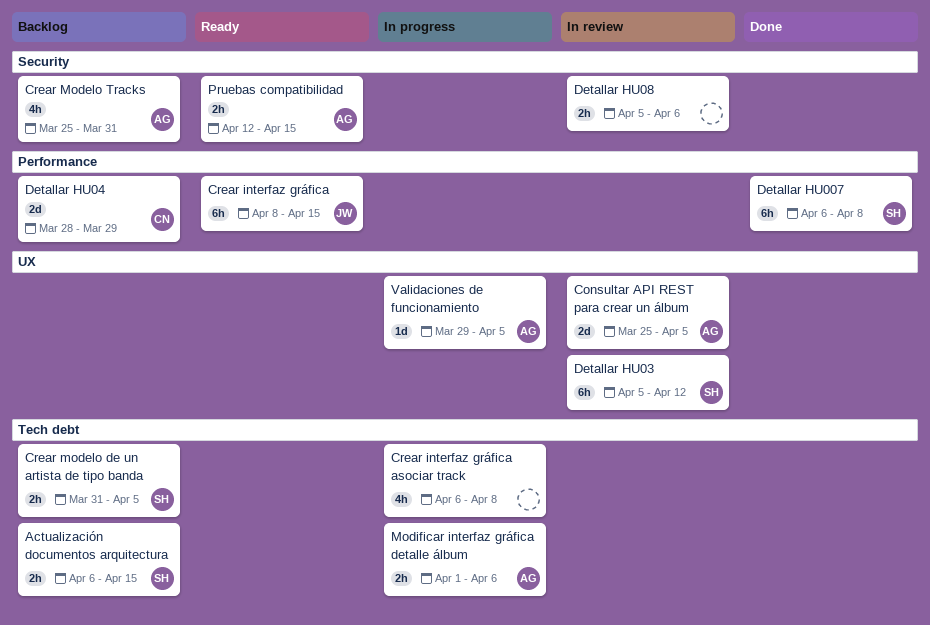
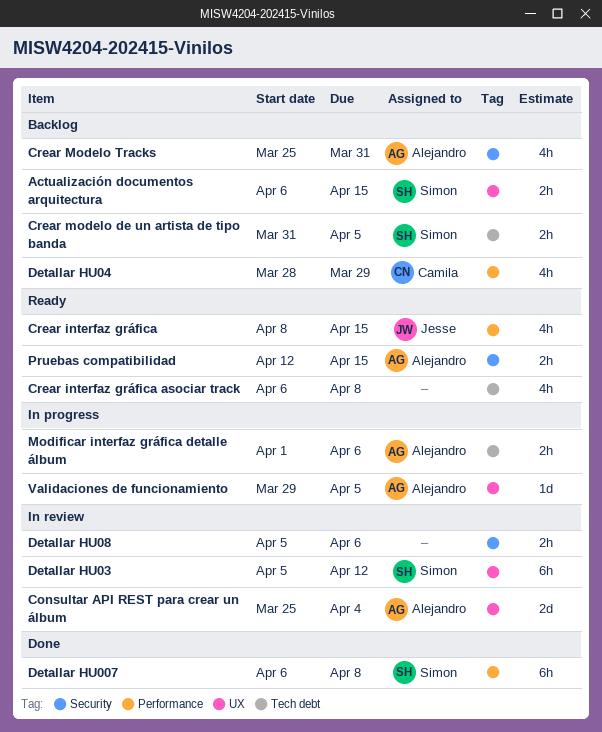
Actualización documentos arquitectura, label: Tech debt -> UX
Consultar API REST para crear un álbum, due: Apr 5 -> Apr 4
Crear interfaz gráfica, estimate: 6h -> 4h
Crear interfaz gráfica asociar track, status: In progress -> Ready
Detallar HU04, estimate: 2d -> 4h

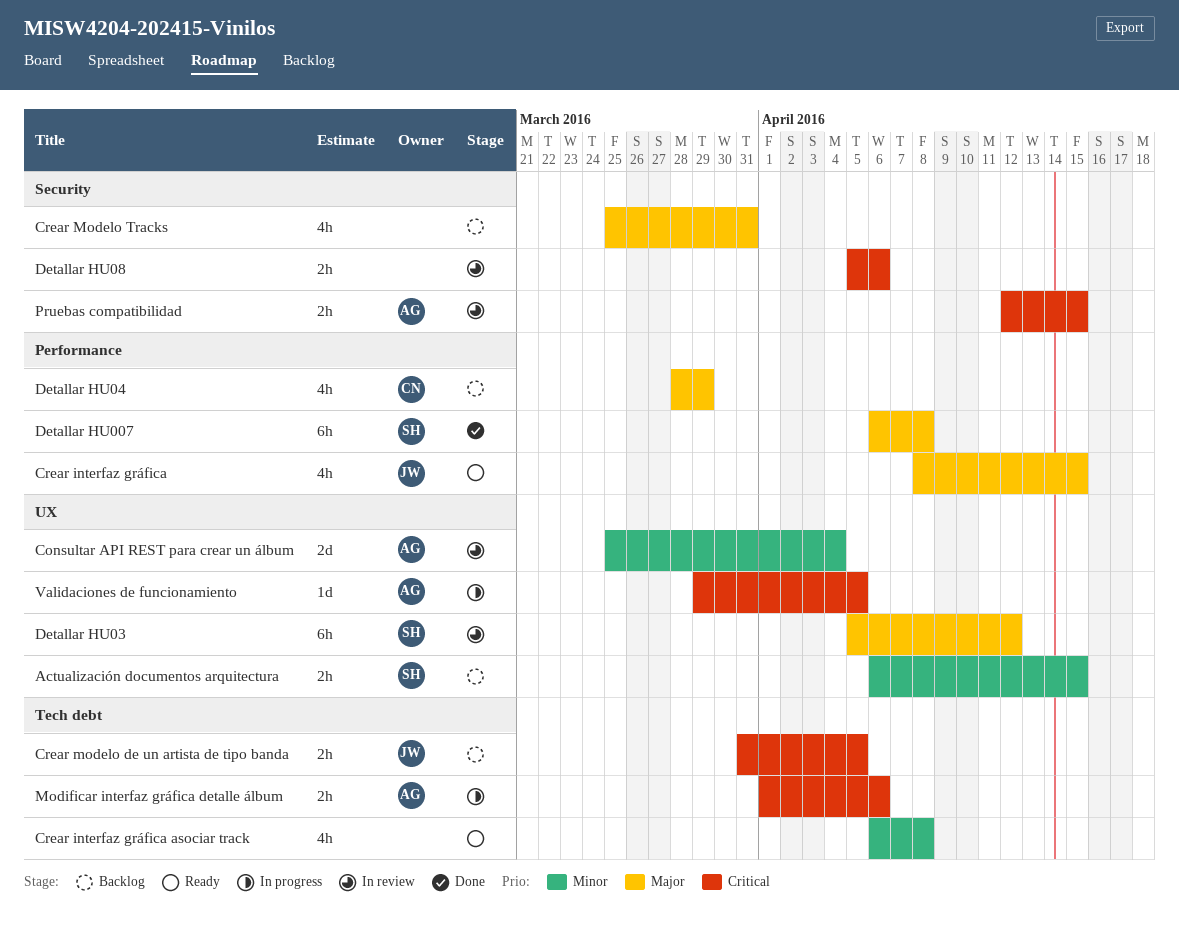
Crear modelo de un artista de tipo banda, owner: Simon -> Jesse
Crear Modelo Tracks, owner: Alejandro -> none
Pruebas compatibilidad, status: Ready -> In review

